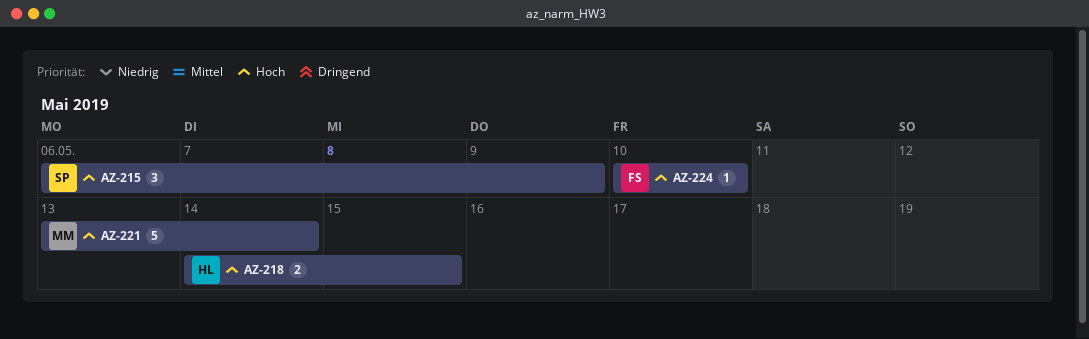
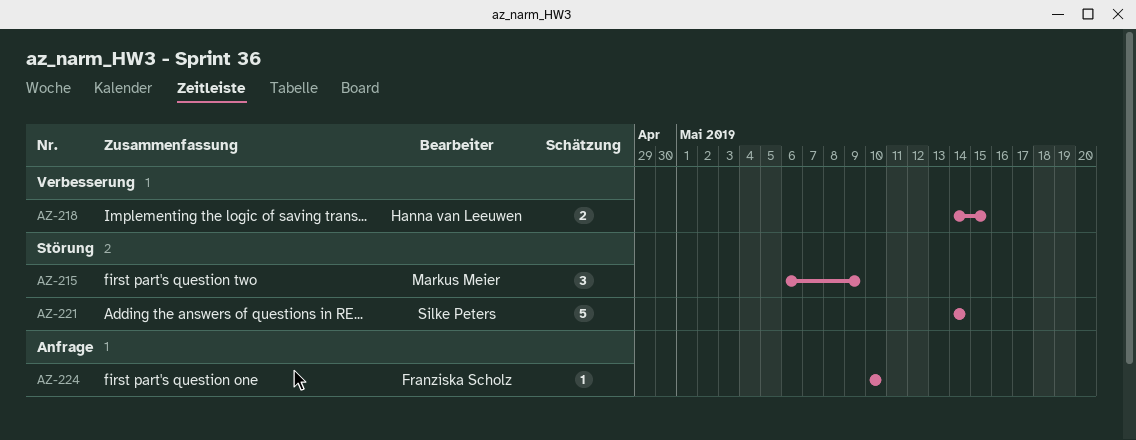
AZ-215, owner: Silke Peters -> Markus Meier
AZ-221, owner: Markus Meier -> Silke Peters
AZ-221, start: May 13 -> May 14

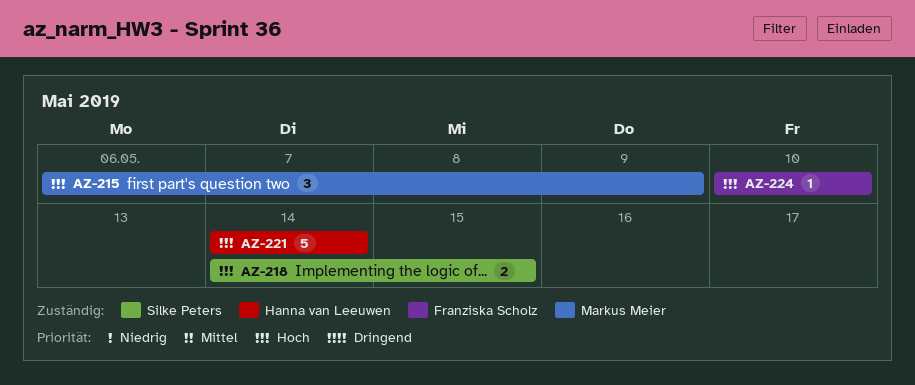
AZ-218, owner: Hanna van Leeuwen -> Silke Peters
AZ-221, owner: Silke Peters -> Hanna van Leeuwen

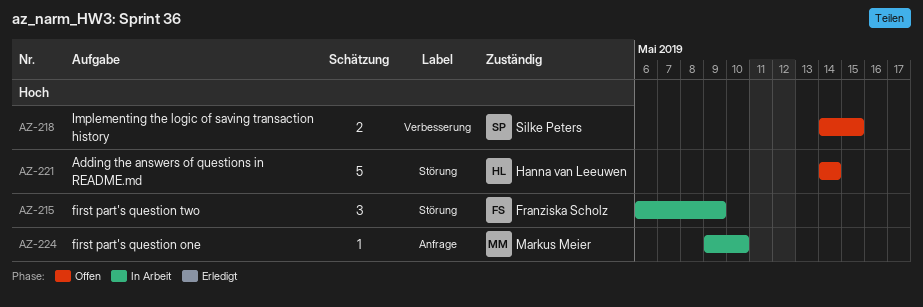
AZ-215, owner: Markus Meier -> Franziska Scholz
AZ-224, owner: Franziska Scholz -> Markus Meier
AZ-224, start: May 10 -> May 9

